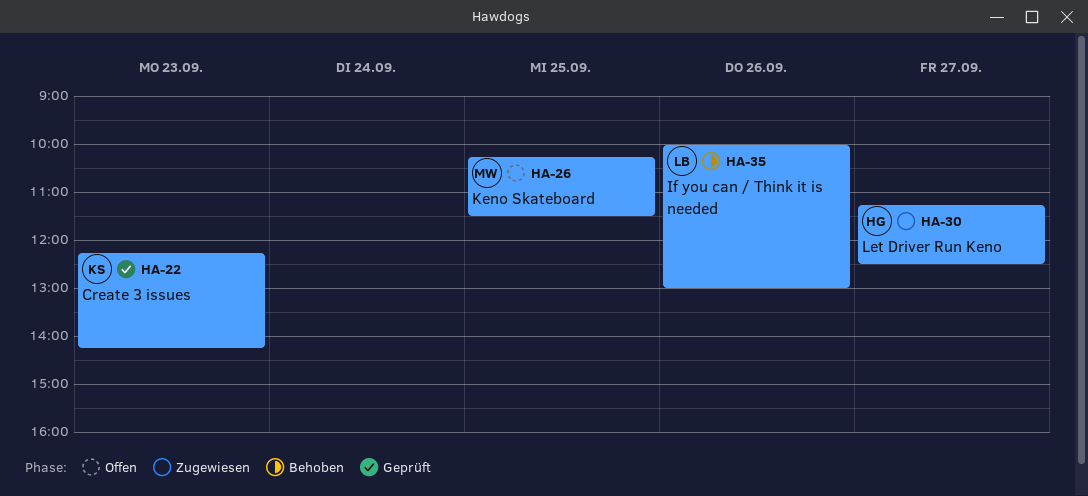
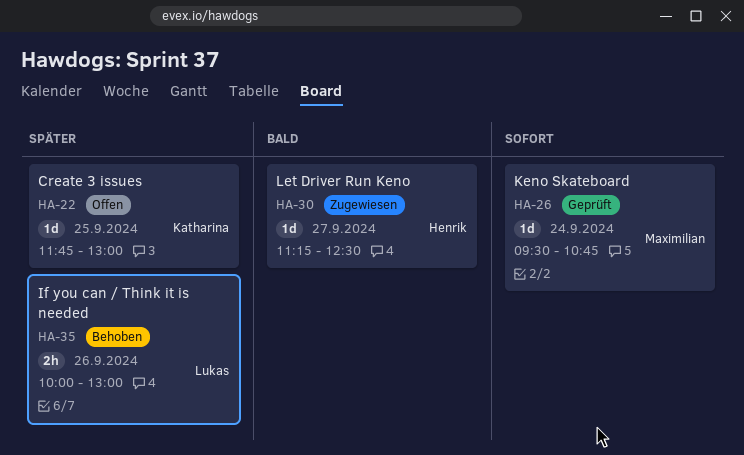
HA-22, status: Geprüft -> Offen
HA-22, day: Sep 23 -> Sep 25
HA-22, begins: 12:15 -> 11:45
HA-22, ends: 14:15 -> 13:00
HA-26, status: Offen -> Geprüft
HA-26, day: Sep 25 -> Sep 24
HA-26, begins: 10:15 -> 09:30
HA-26, ends: 11:30 -> 10:45

